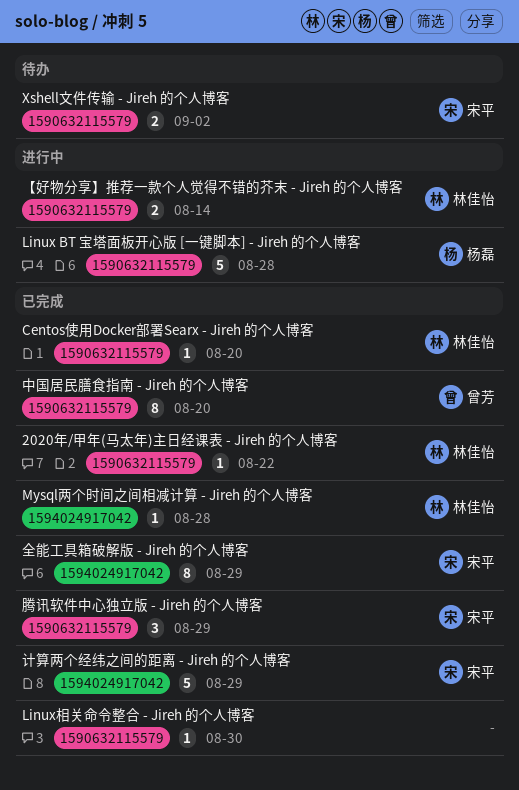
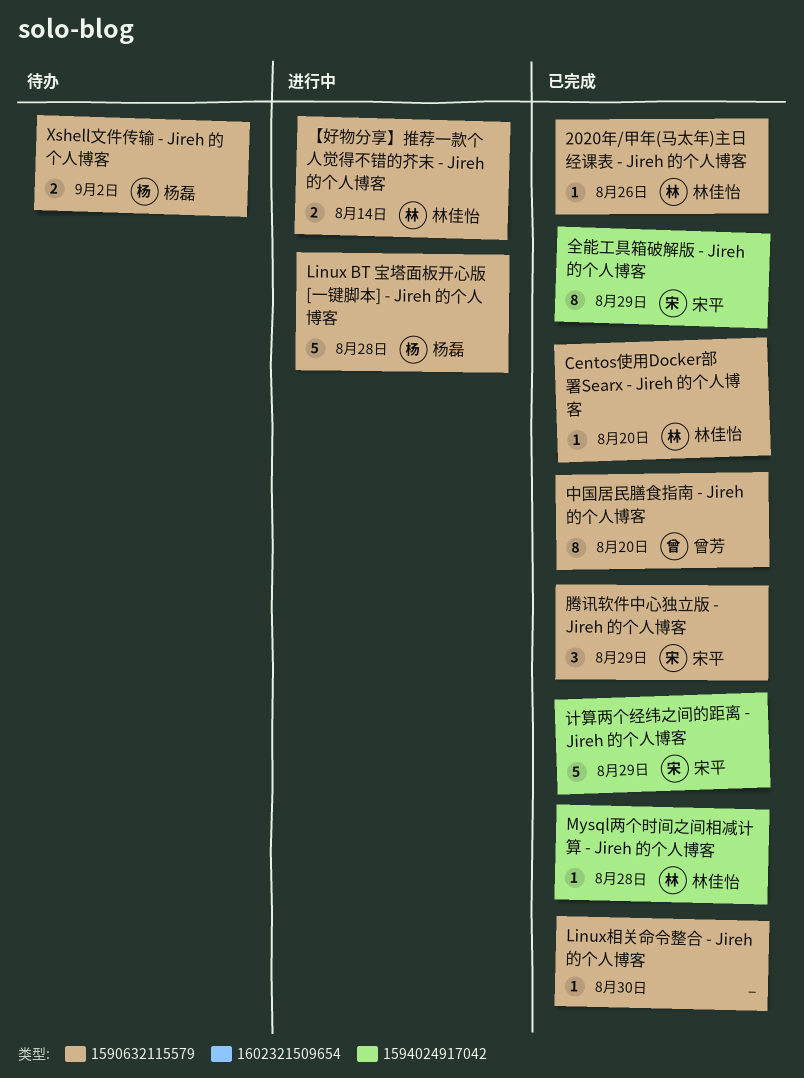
2020年/甲年(马太年)主日经课表 - Jireh 的个人博客, due: Aug 22 -> Aug 26
Xshell文件传输 - Jireh 的个人博客, owner: 宋平 -> 杨磊

